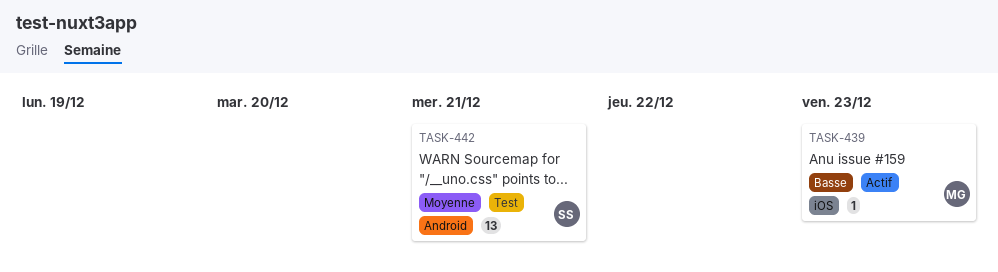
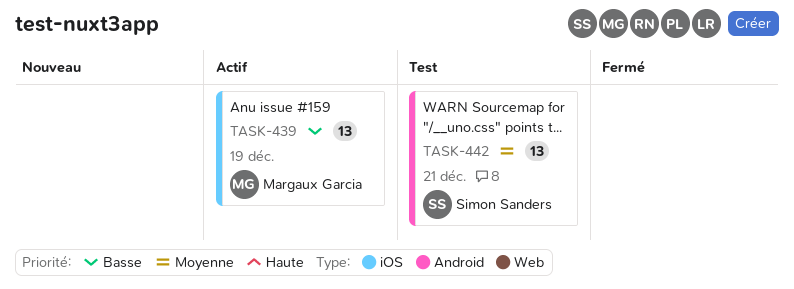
TASK-439, estimate: 1 -> 13
TASK-439, due: Dec 23 -> Dec 19

